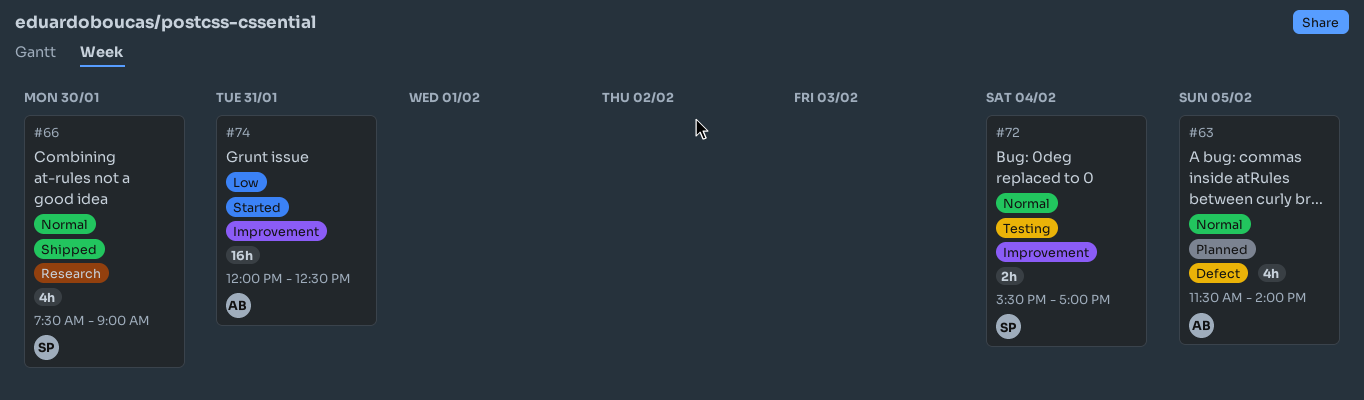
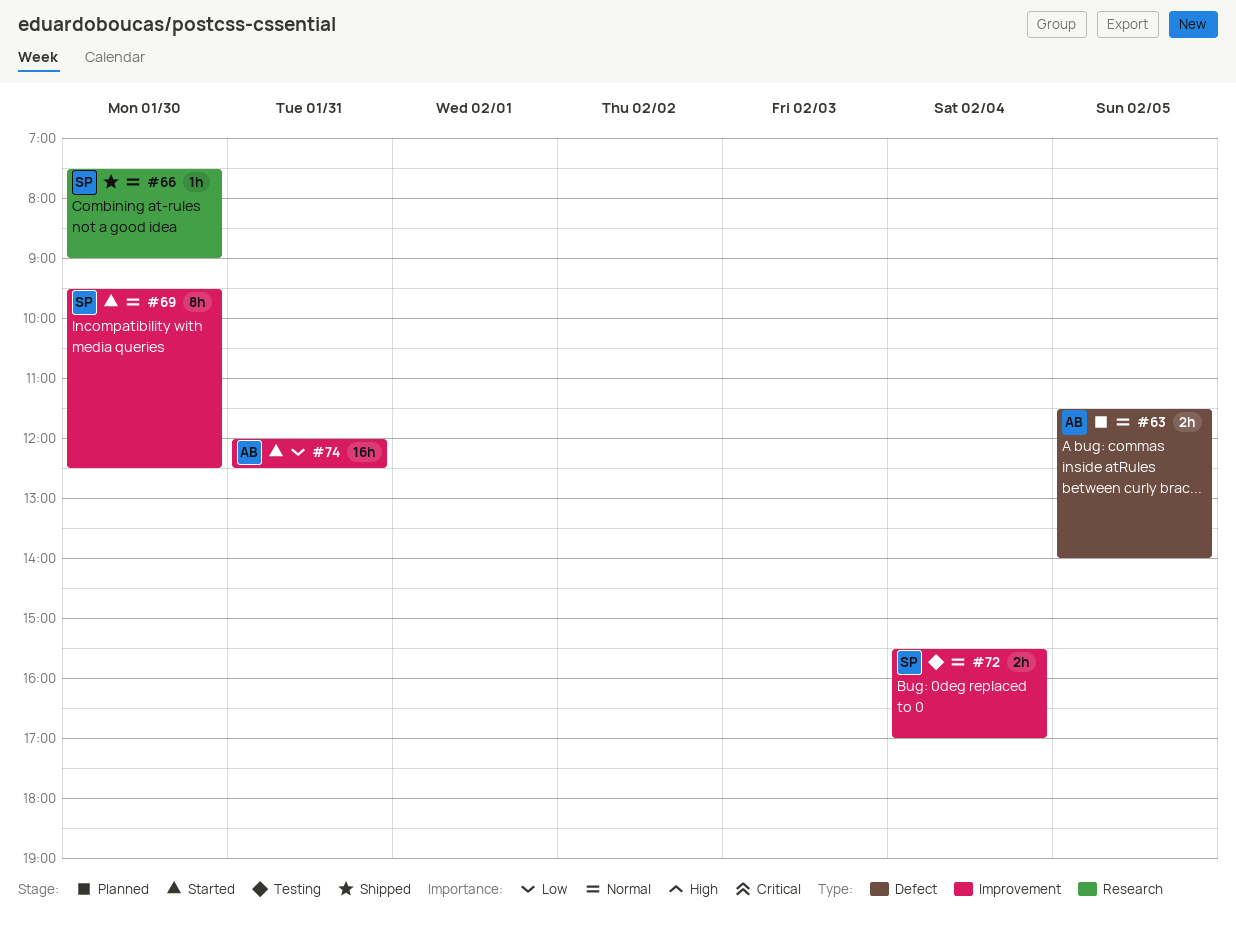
#63, estimate: 4h -> 2h
#66, estimate: 4h -> 1h
#69: none -> present

